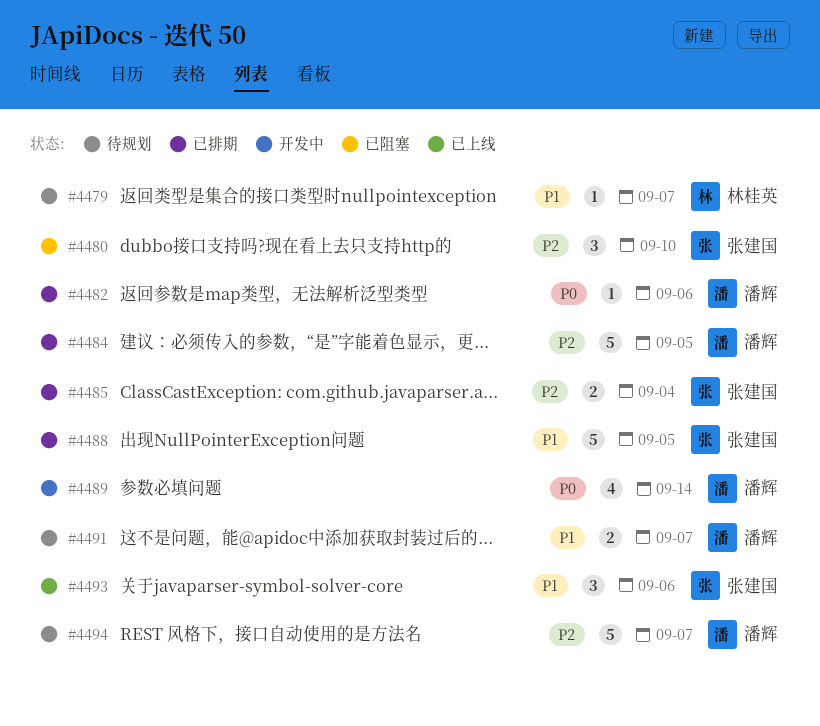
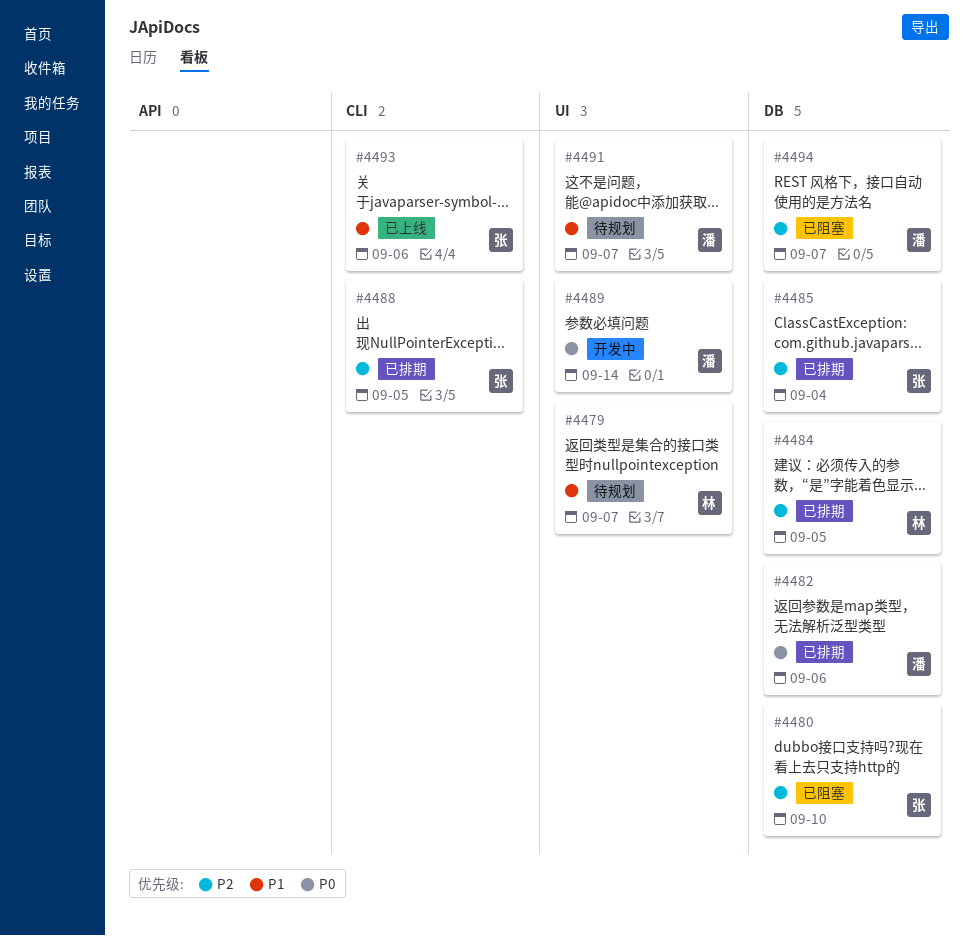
#4484, owner: 潘辉 -> 林桂英
#4488, priority: P1 -> P2
#4494, status: 待规划 -> 已阻塞

